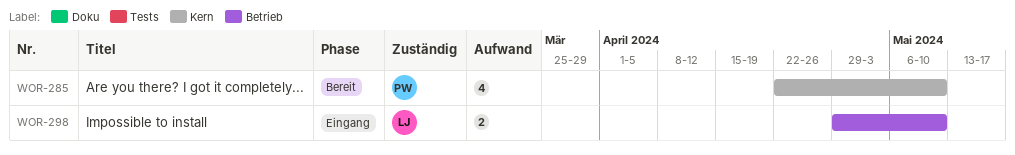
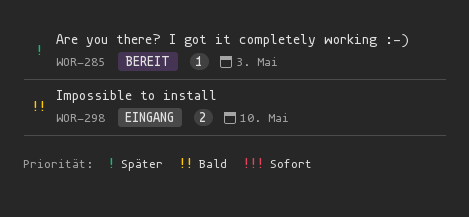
WOR-285, estimate: 4 -> 1
WOR-285, due: May 10 -> May 3

